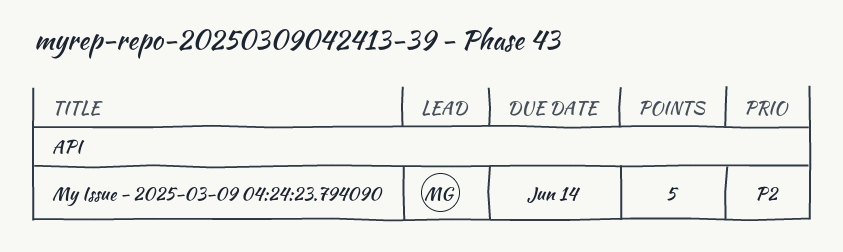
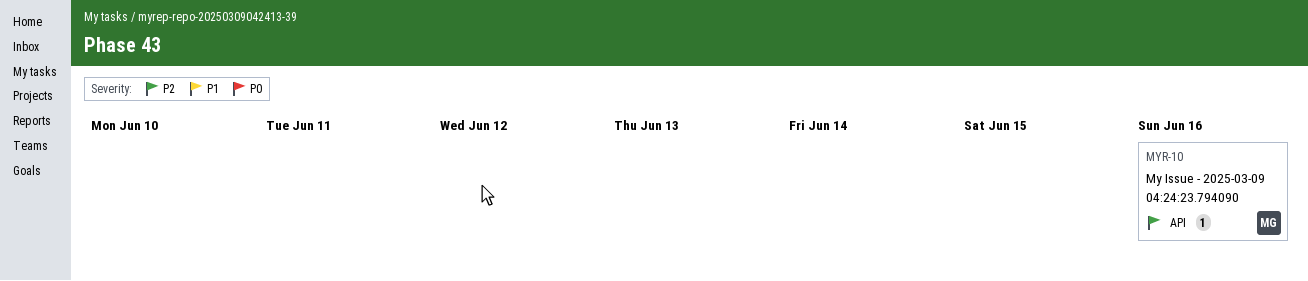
My Issue - 2025-03-09 04:24:23.794090, estimate: 5 -> 1
My Issue - 2025-03-09 04:24:23.794090, due: Jun 14 -> Jun 16

